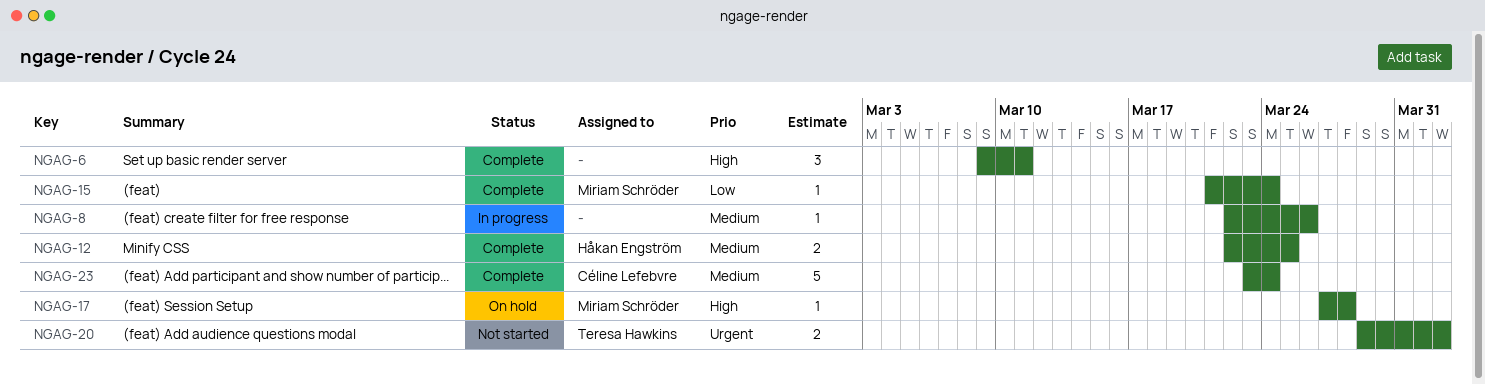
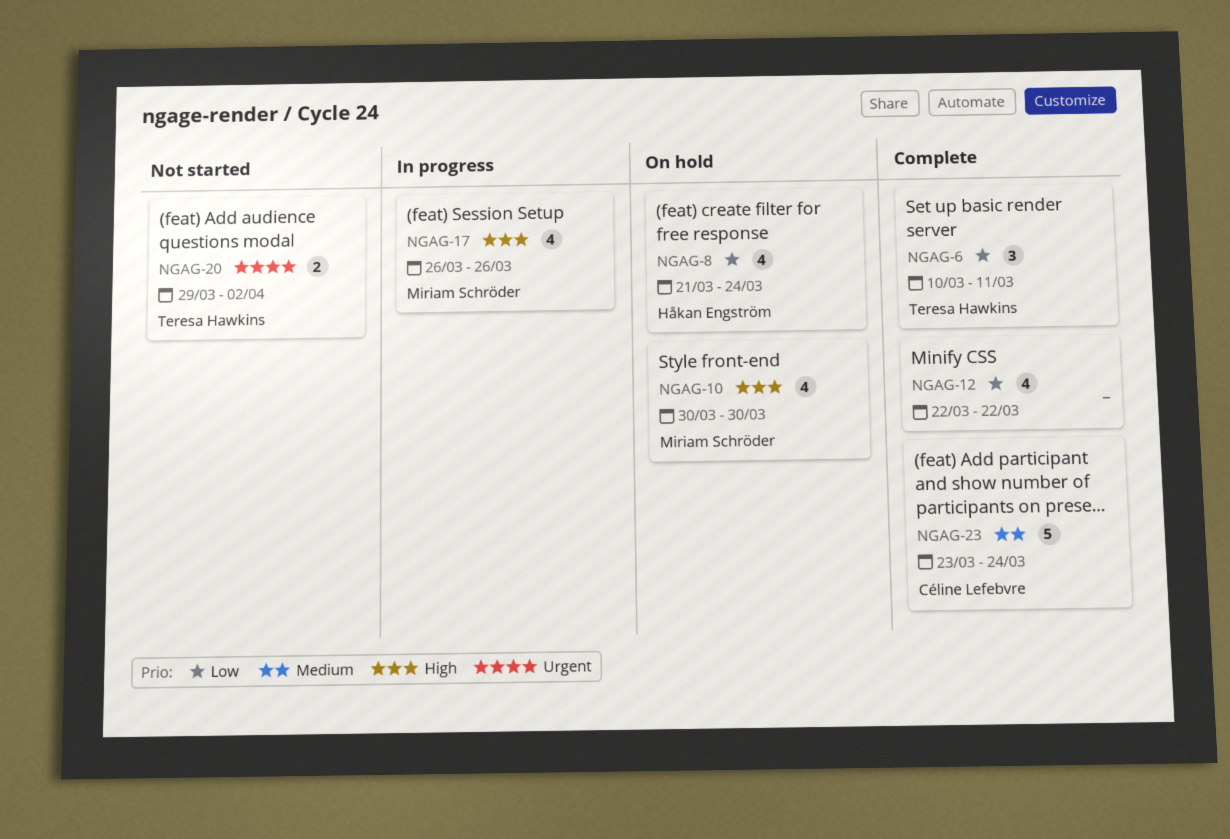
NGAG-6, owner: none -> Teresa Hawkins
NGAG-6, priority: High -> Low
NGAG-6, start: Mar 9 -> Mar 10
NGAG-8, status: In progress -> On hold
NGAG-8, owner: none -> Håkan Engström
NGAG-8, priority: Medium -> Low
NGAG-8, estimate: 1 -> 4
NGAG-8, start: Mar 22 -> Mar 21
NGAG-8, due: Mar 26 -> Mar 24
NGAG-10: none -> present
NGAG-12, owner: Håkan Engström -> none
NGAG-12, priority: Medium -> Low
NGAG-12, estimate: 2 -> 4
NGAG-12, due: Mar 25 -> Mar 22
NGAG-15: present -> none
NGAG-17, status: On hold -> In progress
NGAG-17, estimate: 1 -> 4
NGAG-17, start: Mar 27 -> Mar 26
NGAG-17, due: Mar 28 -> Mar 26

